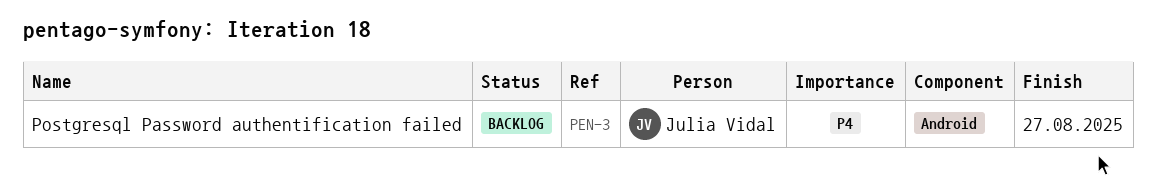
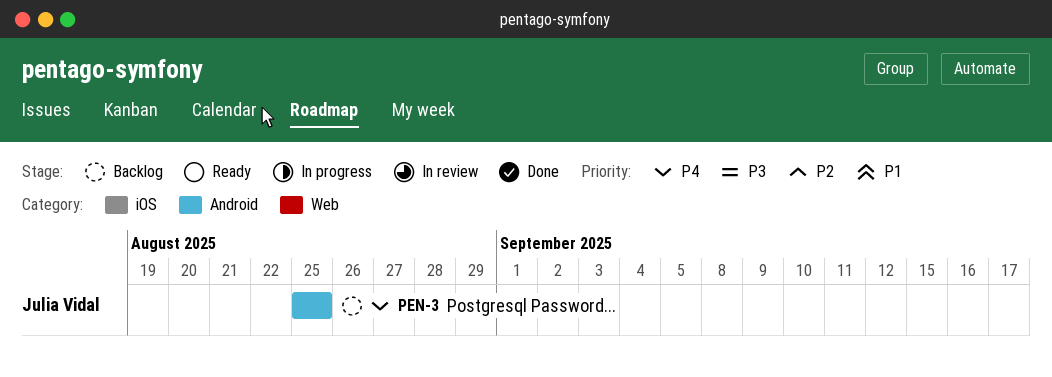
PEN-3, due: Aug 27 -> Aug 25

